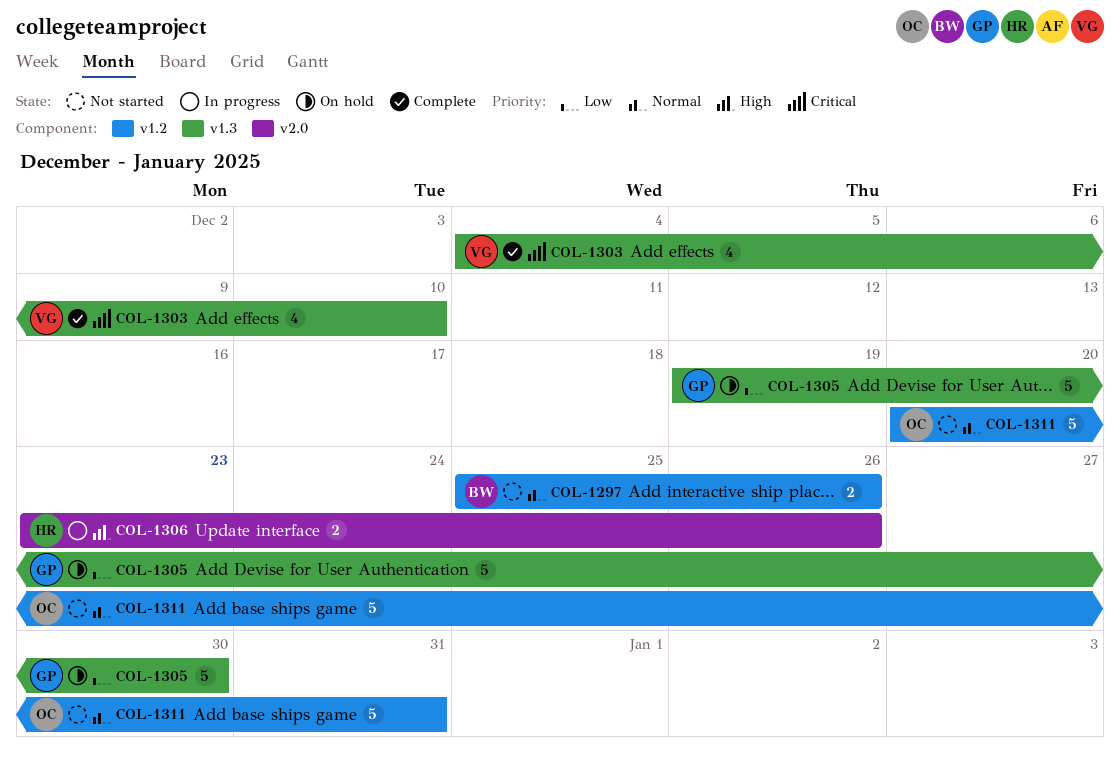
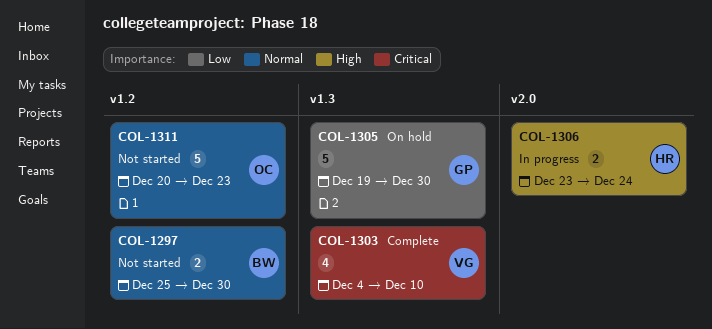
COL-1297, due: Dec 26 -> Dec 30
COL-1306, due: Dec 26 -> Dec 24
COL-1311, due: Dec 31 -> Dec 23

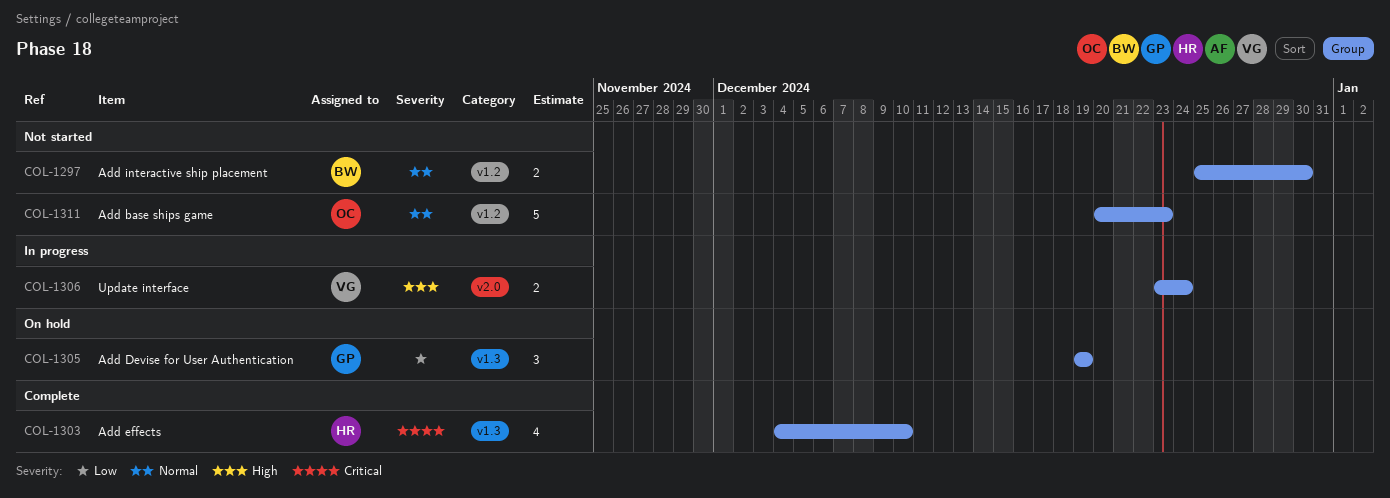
COL-1303, owner: VG -> HR
COL-1305, estimate: 5 -> 3
COL-1305, due: Dec 30 -> Dec 19
COL-1306, owner: HR -> VG

